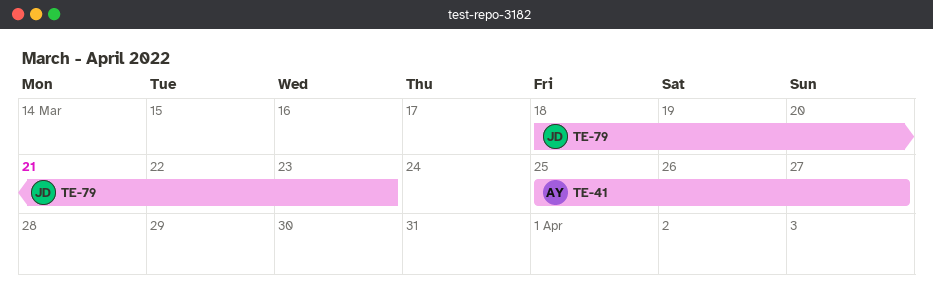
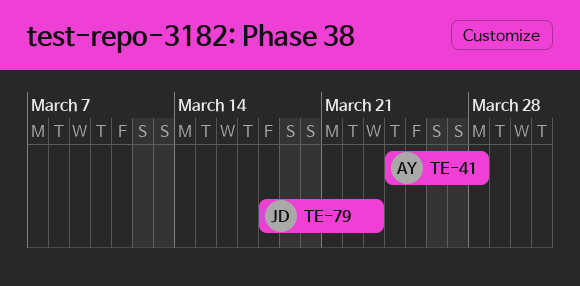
TE-41, start: Mar 25 -> Mar 24
TE-41, due: Mar 27 -> Mar 28

